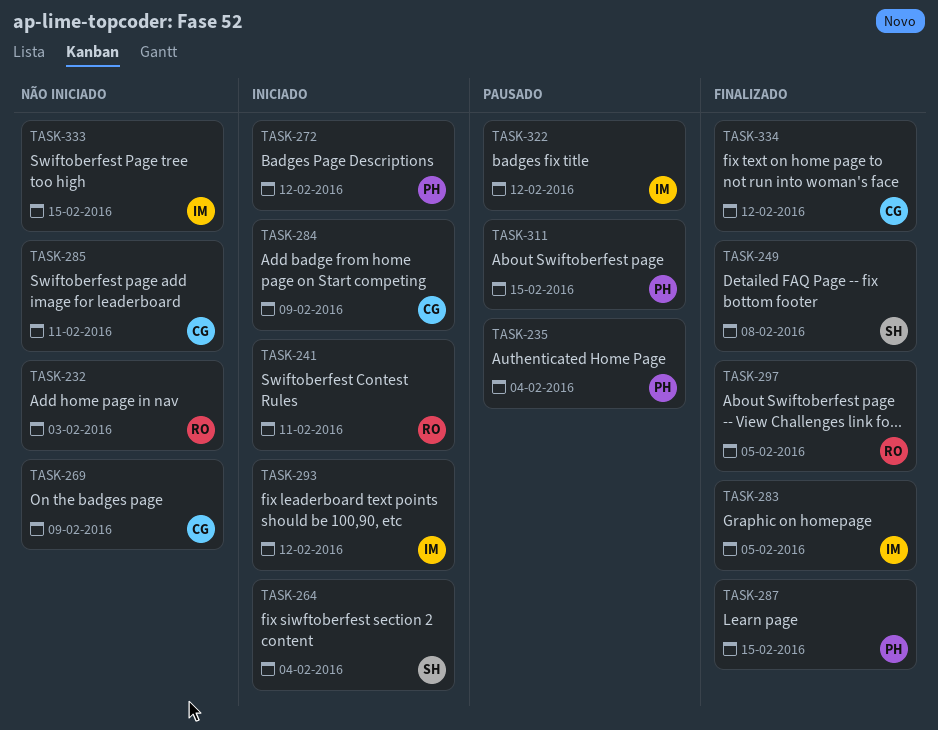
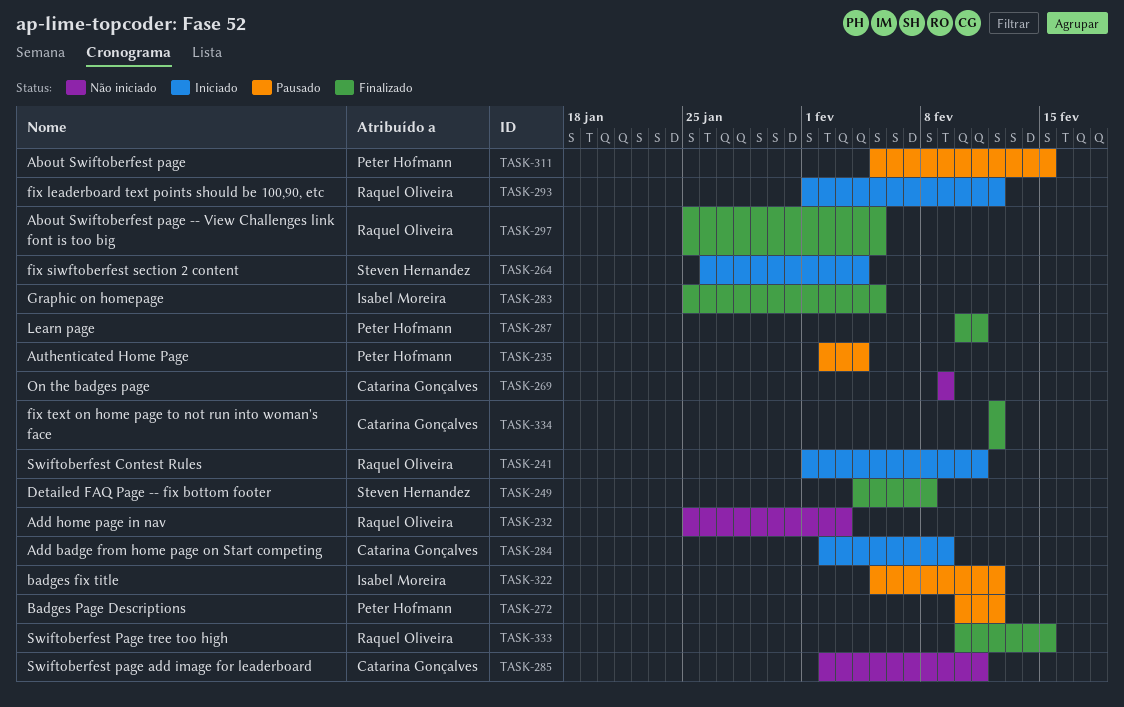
TASK-272, status: Iniciado -> Pausado
TASK-287, due: Feb 15 -> Feb 11
TASK-293, owner: Isabel Moreira -> Raquel Oliveira
TASK-333, status: Não iniciado -> Finalizado
TASK-333, owner: Isabel Moreira -> Raquel Oliveira

